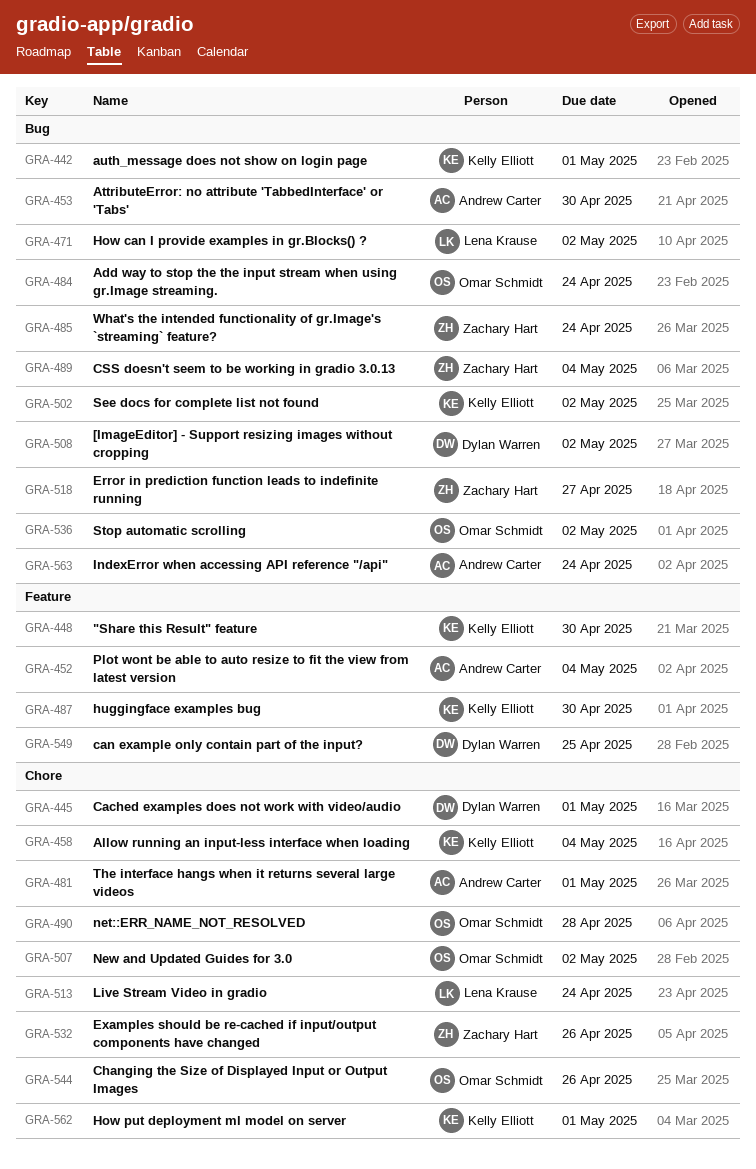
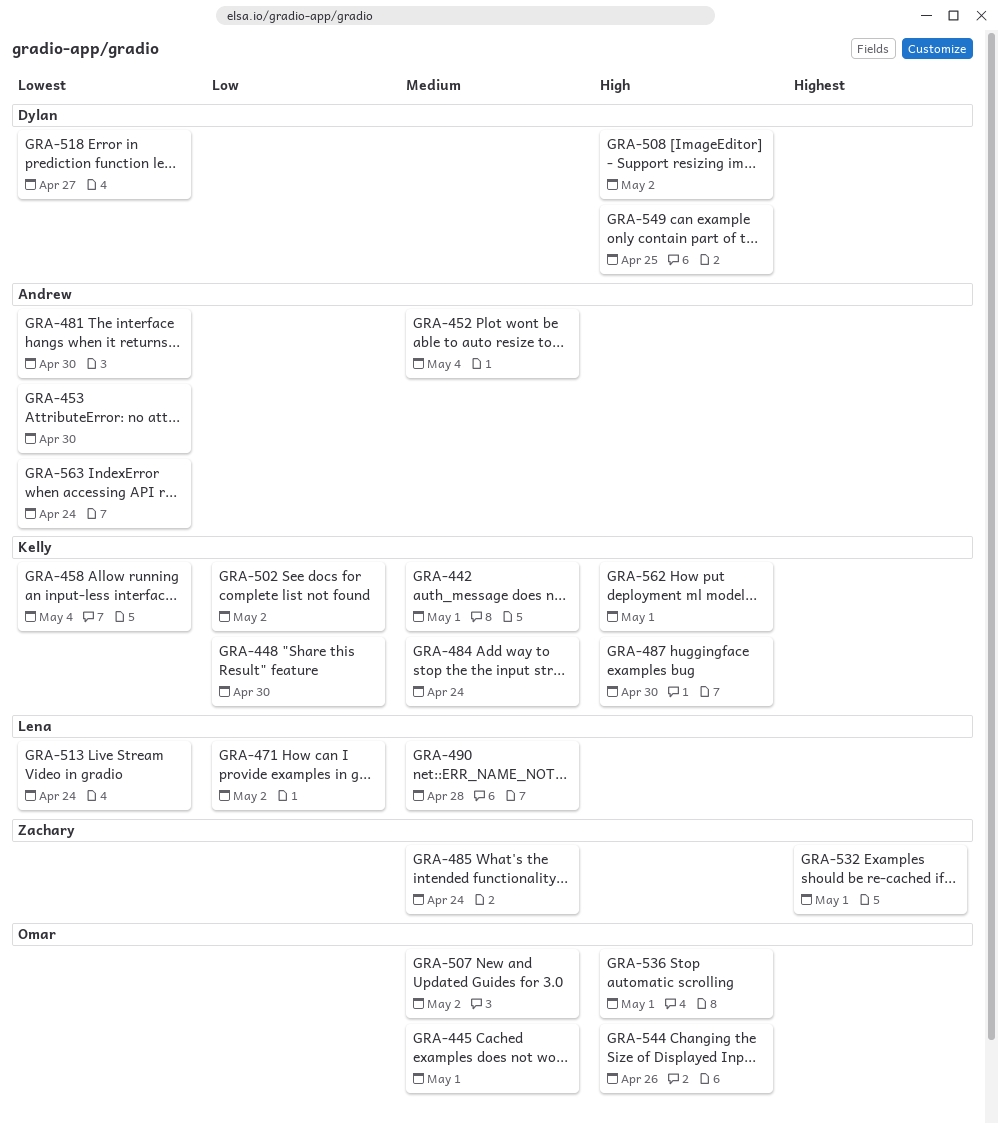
GRA-445, owner: Dylan Warren -> Omar Schmidt
GRA-481, due: May 1 -> Apr 30
GRA-484, owner: Omar Schmidt -> Kelly Elliott
GRA-489: present -> none
GRA-490, owner: Omar Schmidt -> Lena Krause
GRA-518, owner: Zachary Hart -> Dylan Warren
GRA-532, due: Apr 26 -> May 1
GRA-536, due: May 2 -> May 1

